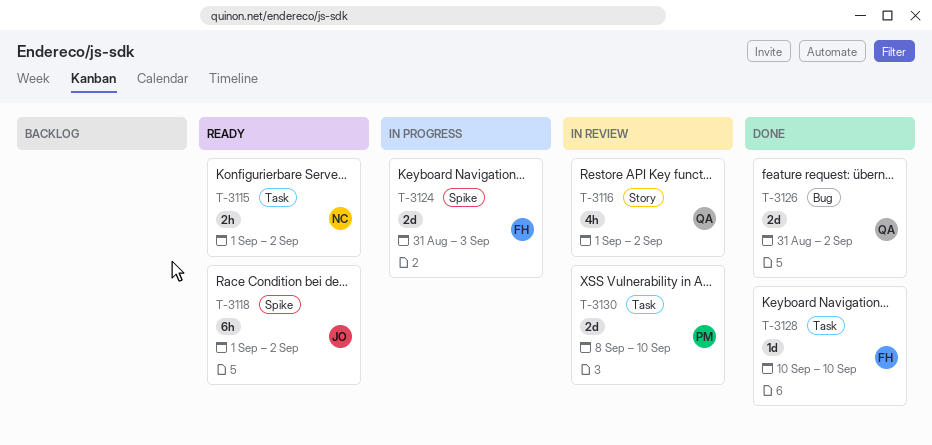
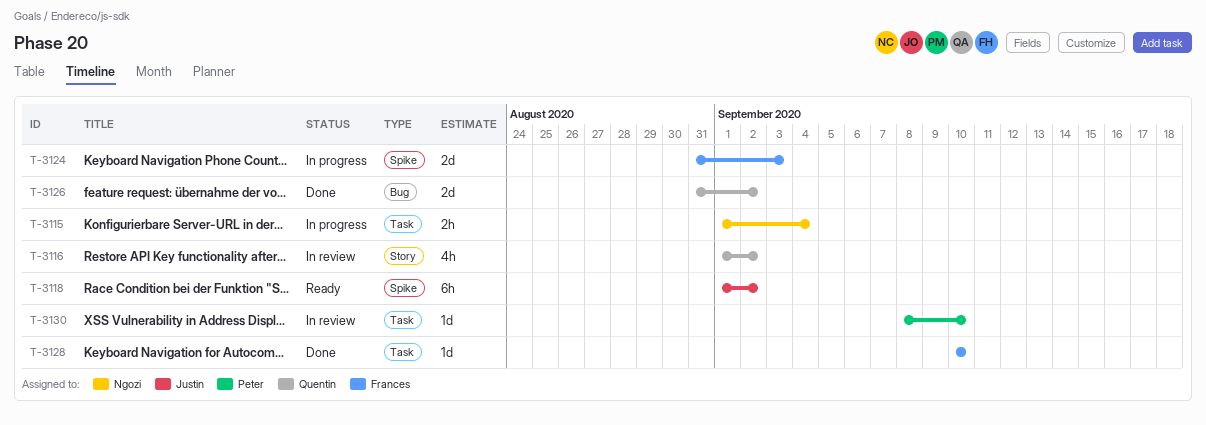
T-3115, status: Ready -> In progress
T-3115, due: Sep 2 -> Sep 4
T-3130, estimate: 2d -> 1d

